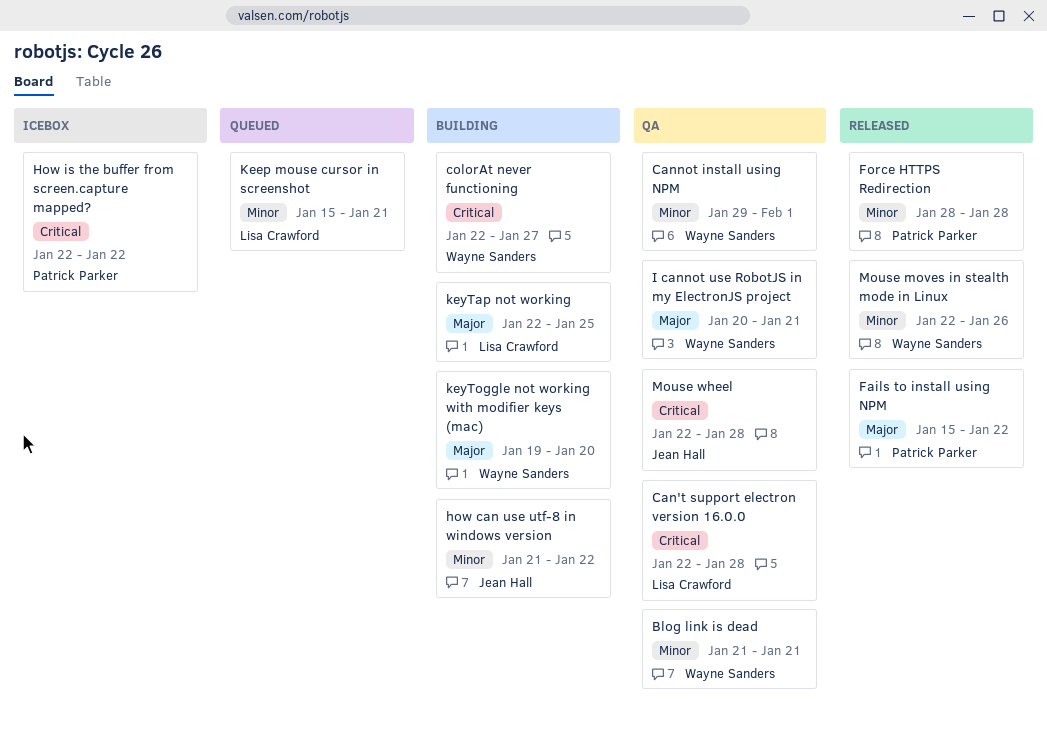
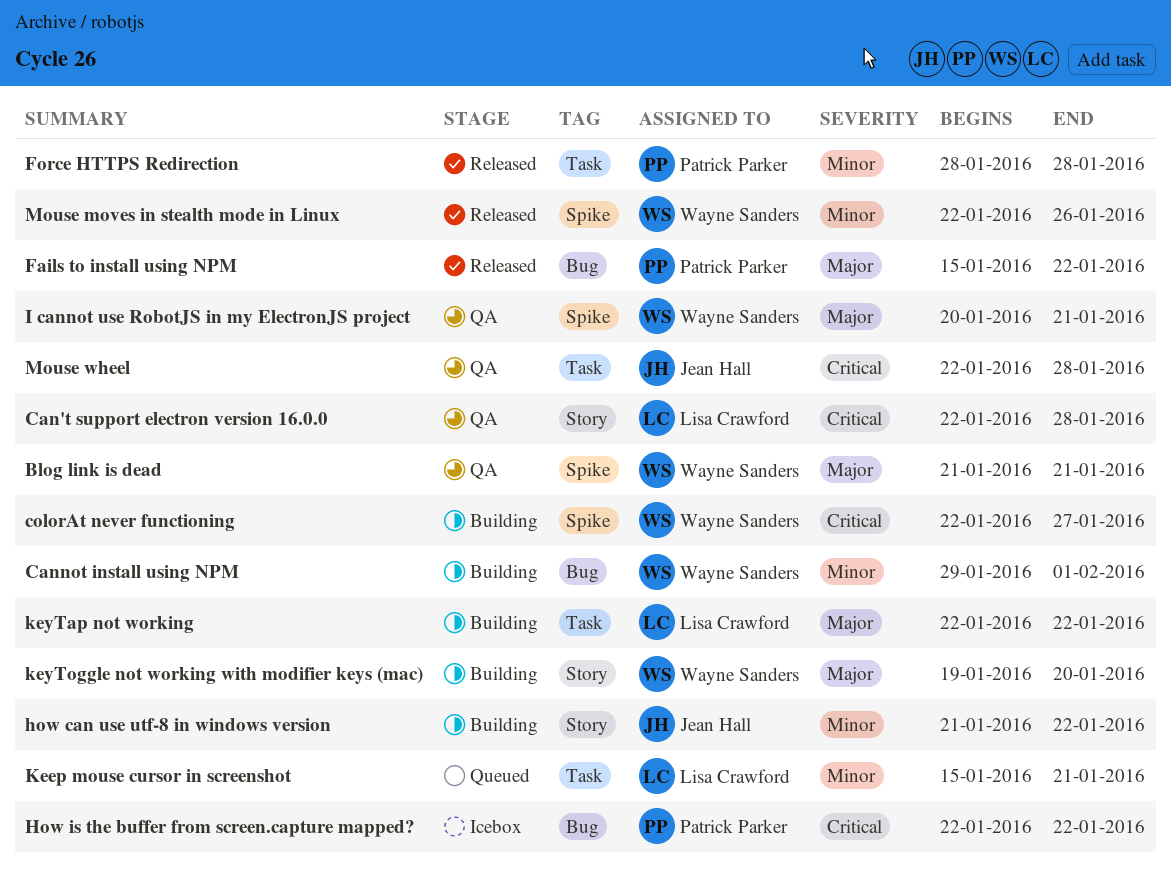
Blog link is dead, priority: Minor -> Major
Cannot install using NPM, status: QA -> Building
keyTap not working, due: Jan 25 -> Jan 22

